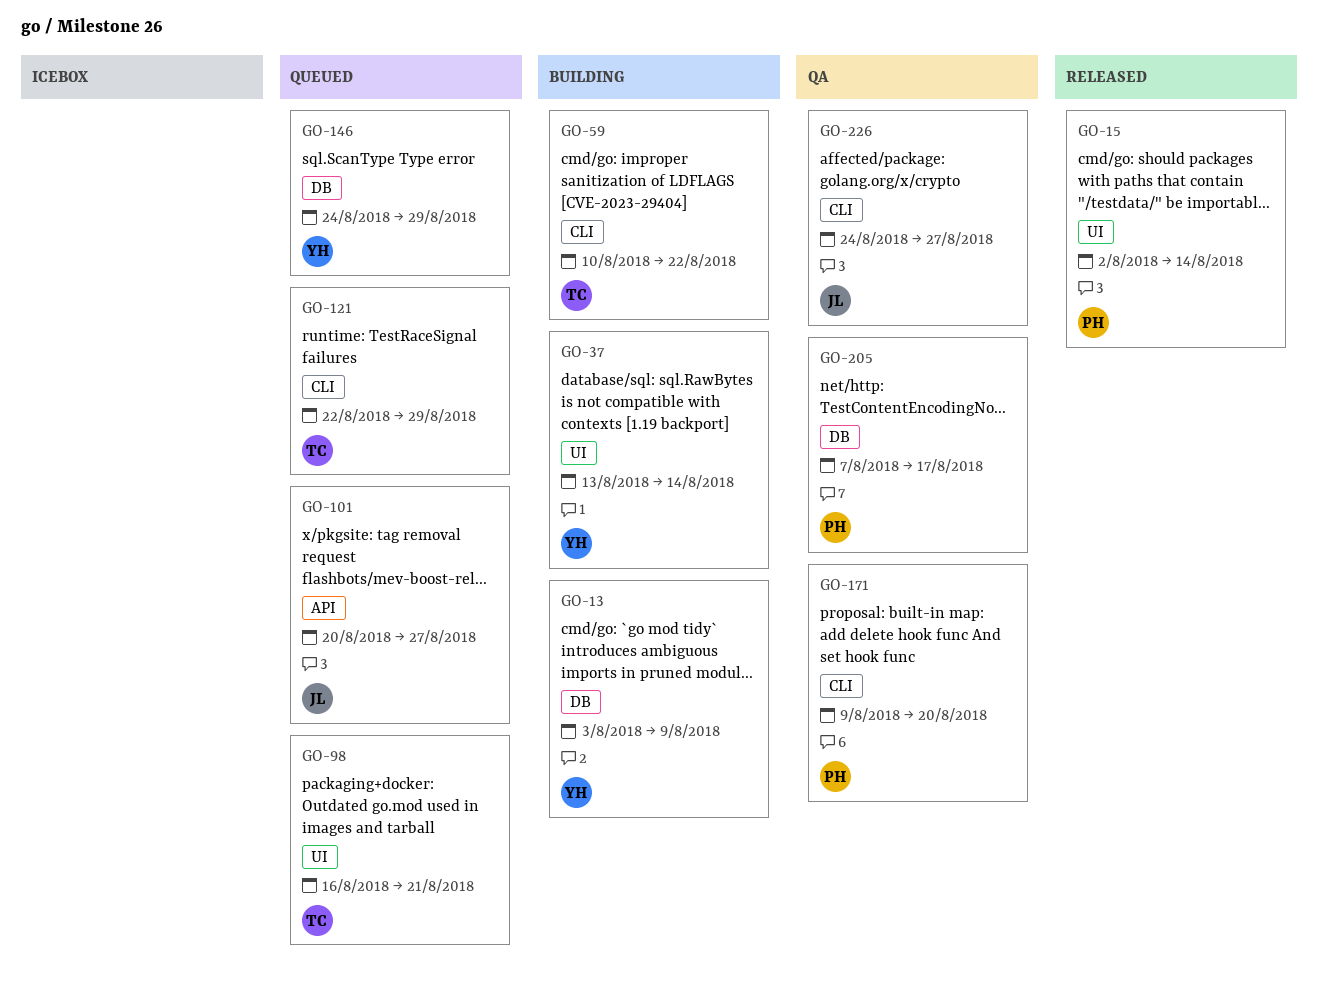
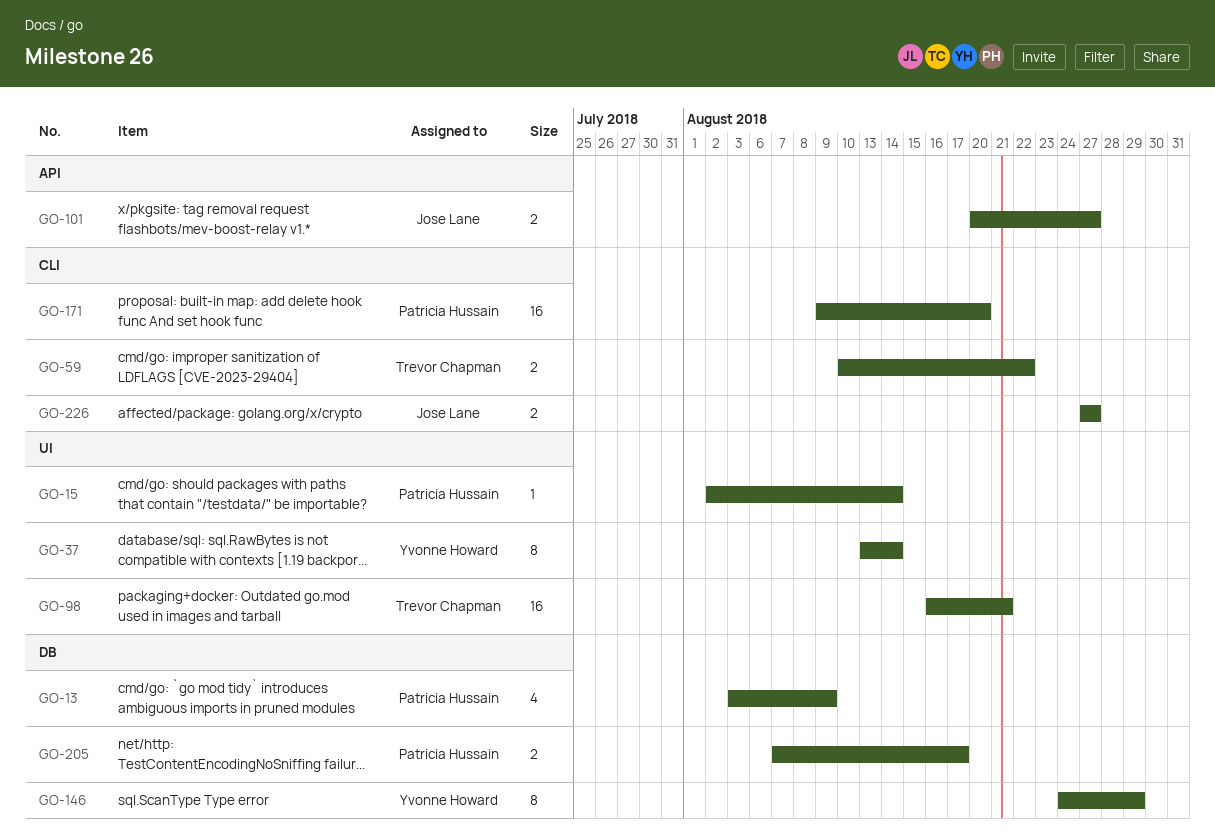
GO-13, owner: Yvonne Howard -> Patricia Hussain
GO-121: present -> none
GO-226, start: Aug 24 -> Aug 27

